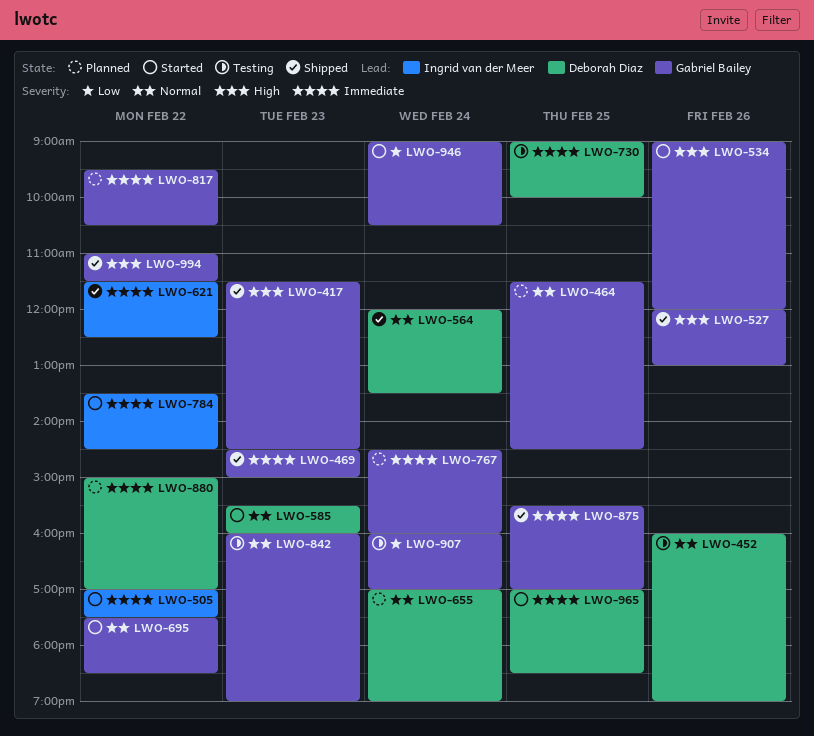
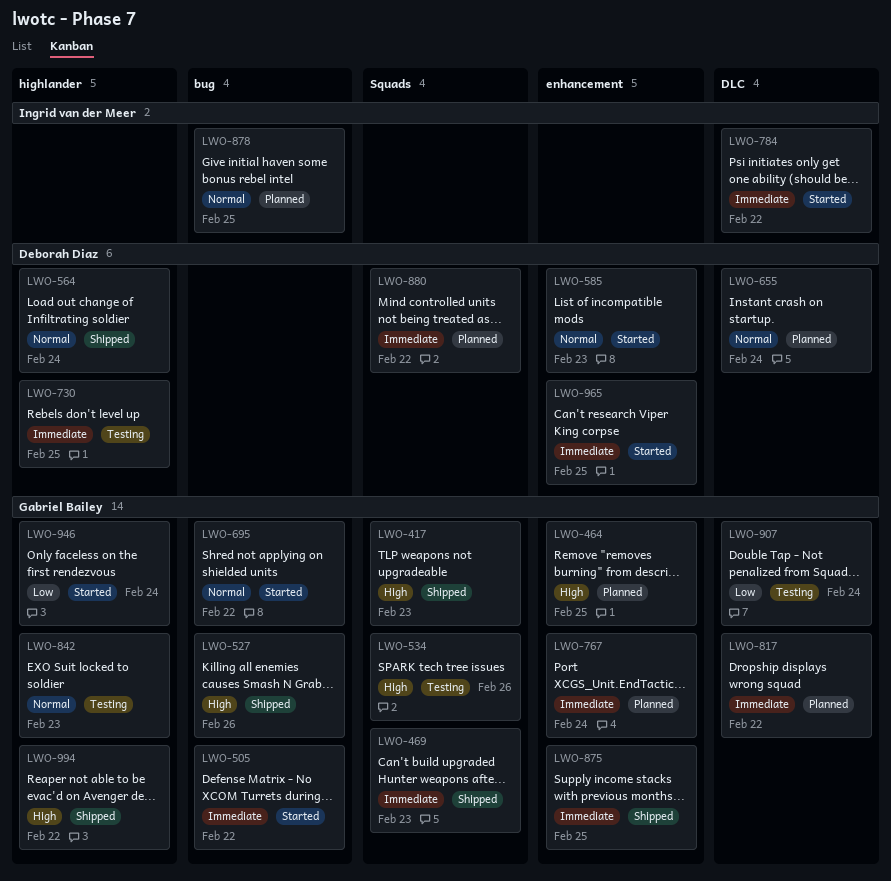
LWO-452: present -> none
LWO-464, priority: Normal -> High
LWO-505, owner: Ingrid van der Meer -> Gabriel Bailey
LWO-534, status: Started -> Testing
LWO-621: present -> none
LWO-878: none -> present

